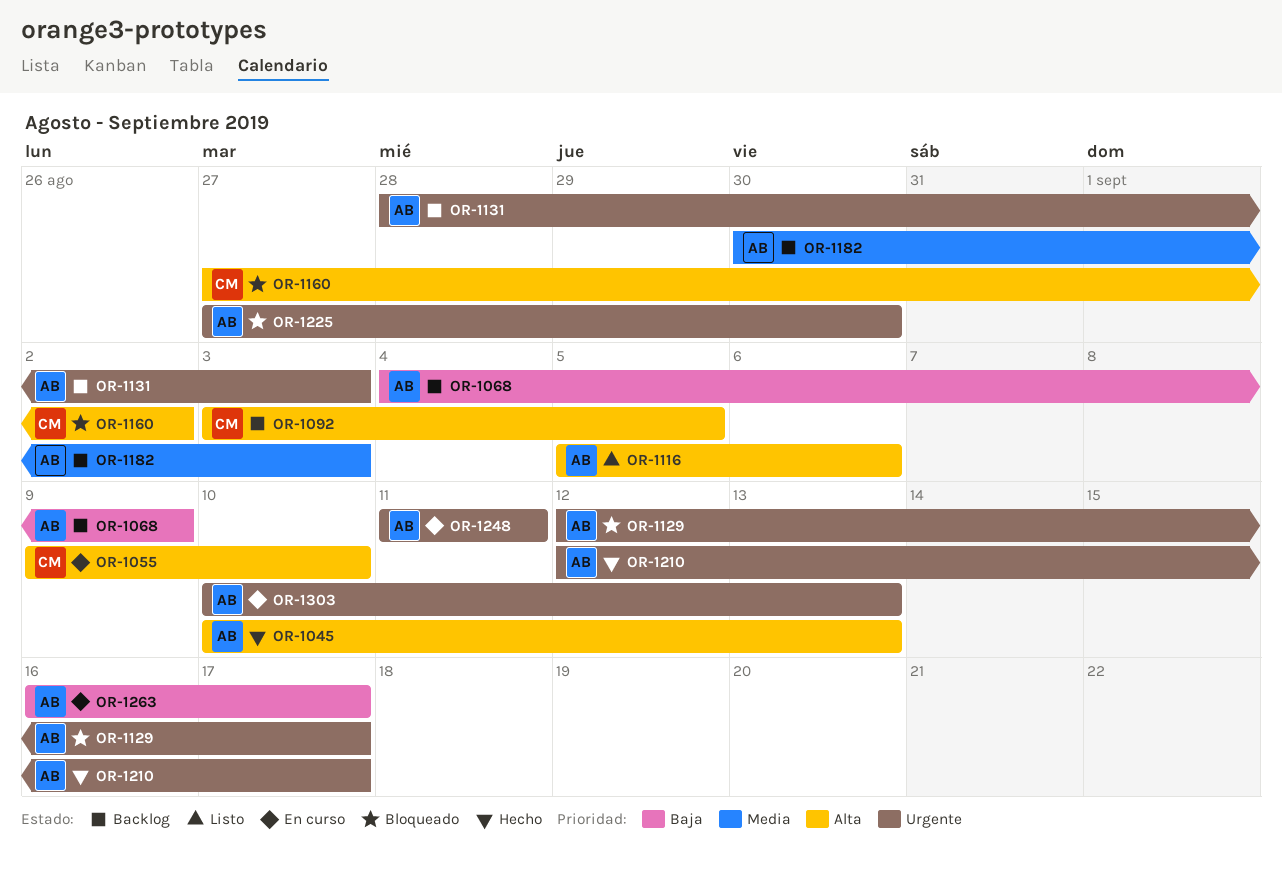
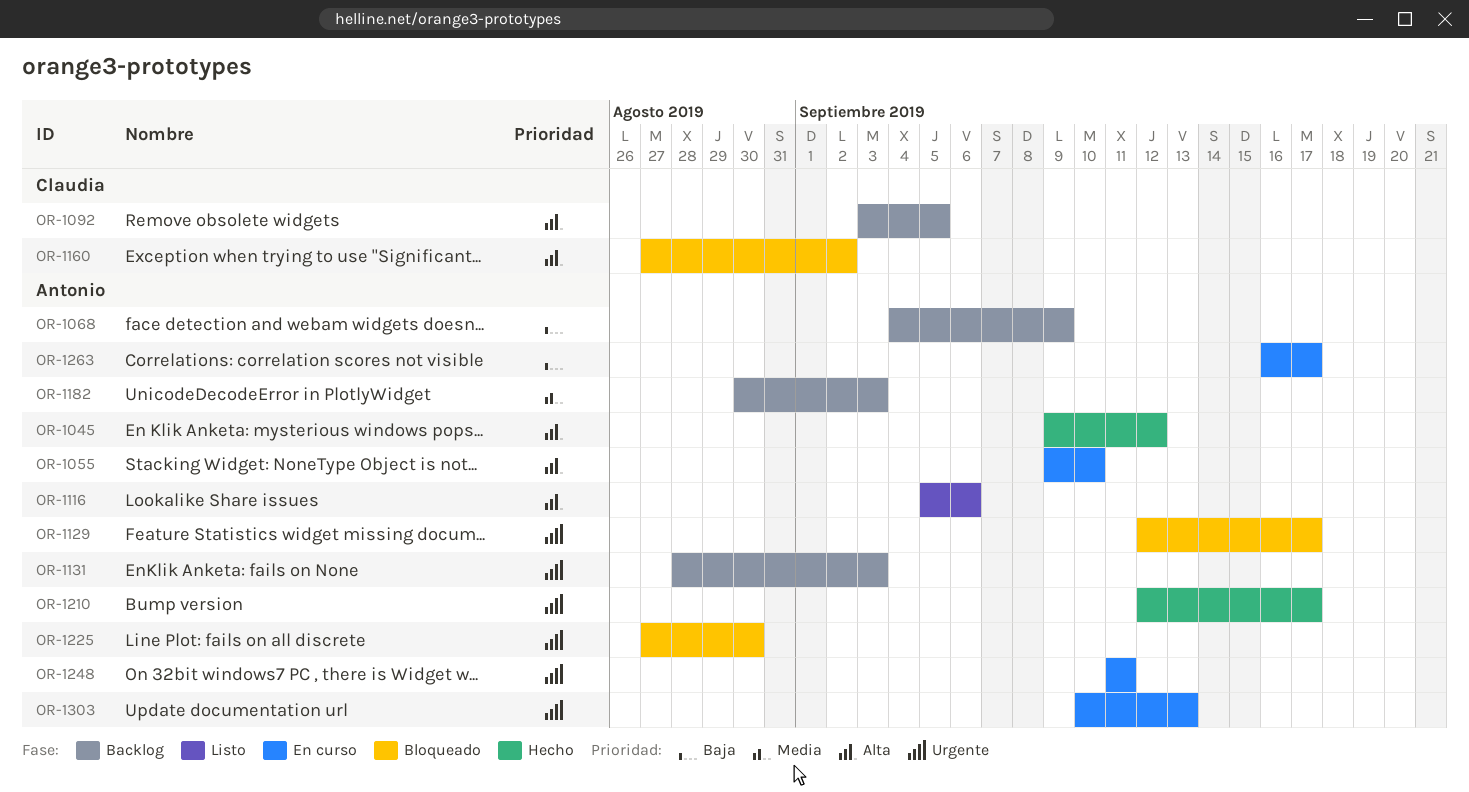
OR-1045, start: Sep 10 -> Sep 9
OR-1045, due: Sep 13 -> Sep 12
OR-1055, owner: Claudia -> Antonio

